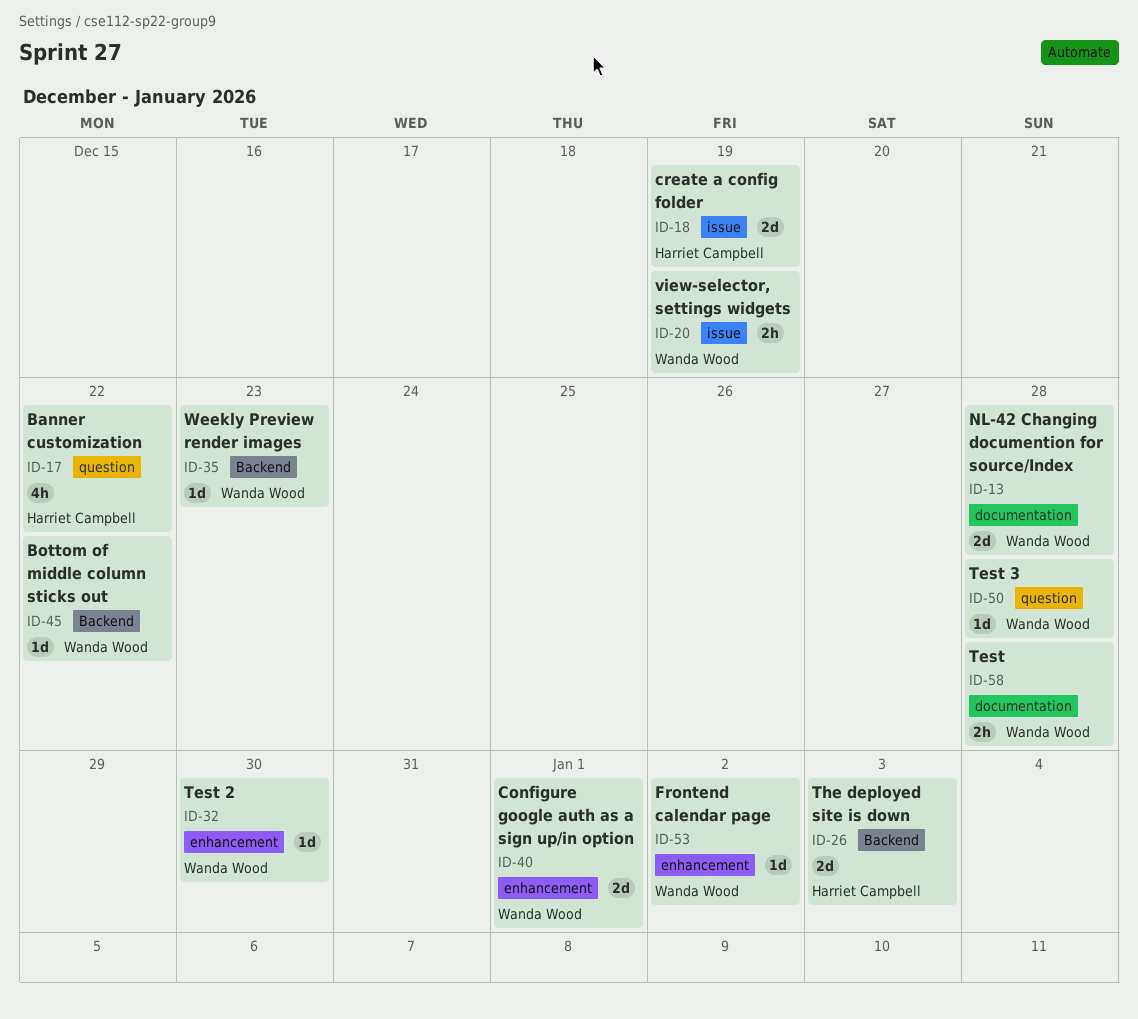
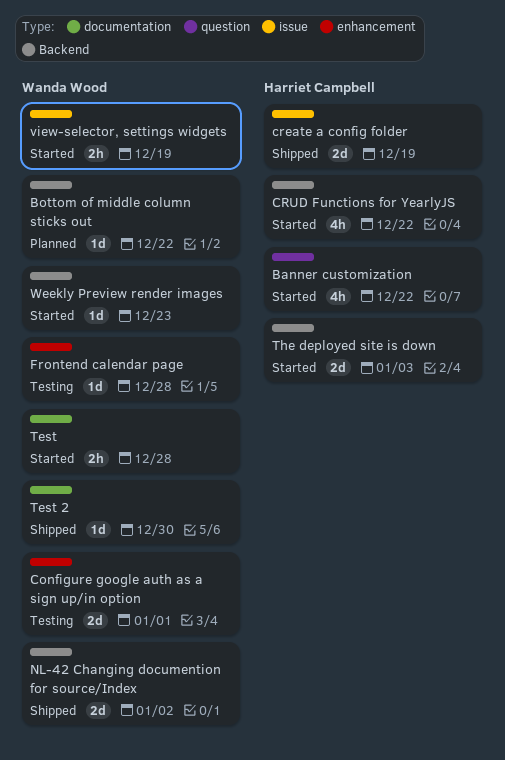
CRUD Functions for YearlyJS: none -> present
Frontend calendar page, due: Jan 2 -> Dec 28
NL-42 Changing documention for source/Index, label: documentation -> Backend
NL-42 Changing documention for source/Index, due: Dec 28 -> Jan 2
Test 2, label: enhancement -> documentation
Test 3: present -> none

